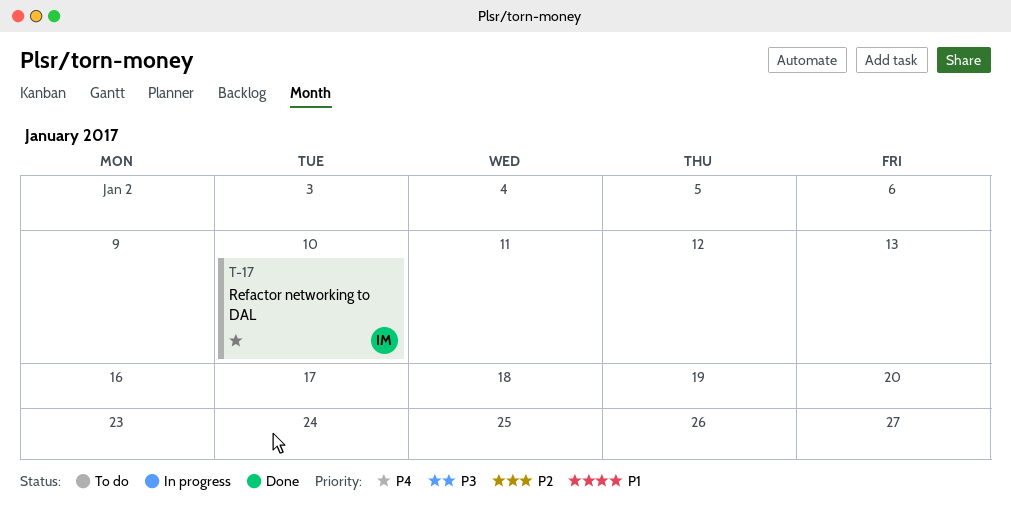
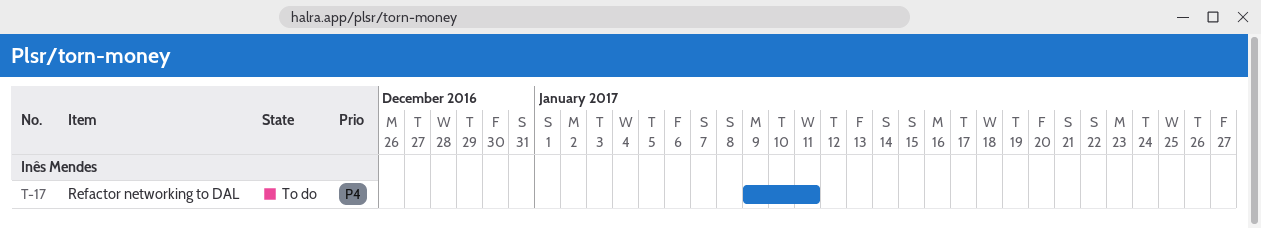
T-17, due: Jan 10 -> Jan 11

